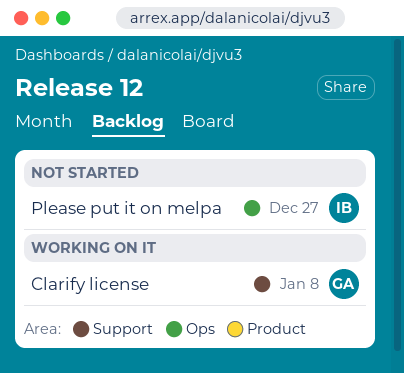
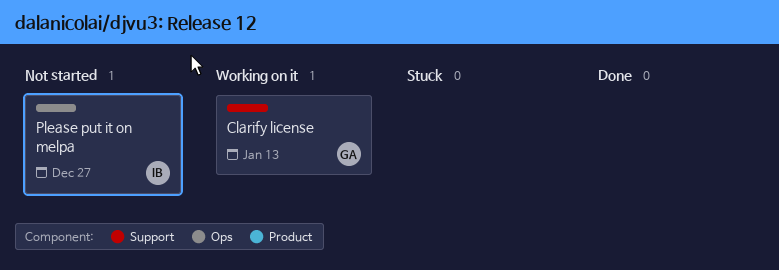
Clarify license, due: Jan 8 -> Jan 13

